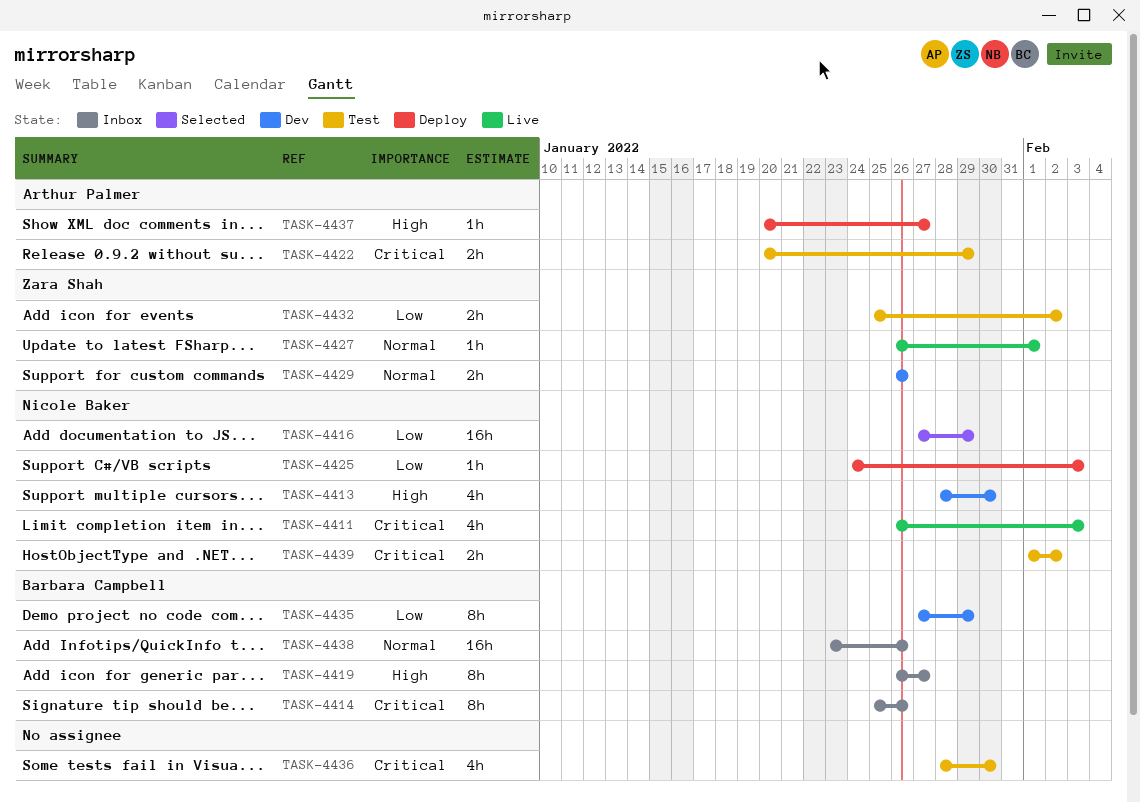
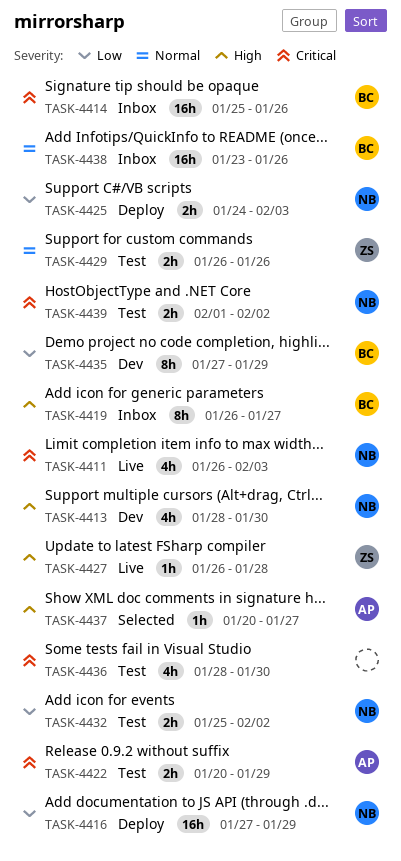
TASK-4414, estimate: 8h -> 16h
TASK-4416, status: Selected -> Deploy
TASK-4425, estimate: 1h -> 2h
TASK-4427, priority: Normal -> High
TASK-4427, due: Feb 1 -> Jan 28
TASK-4429, status: Dev -> Test
TASK-4432, owner: Zara Shah -> Nicole Baker
TASK-4437, status: Deploy -> Selected

